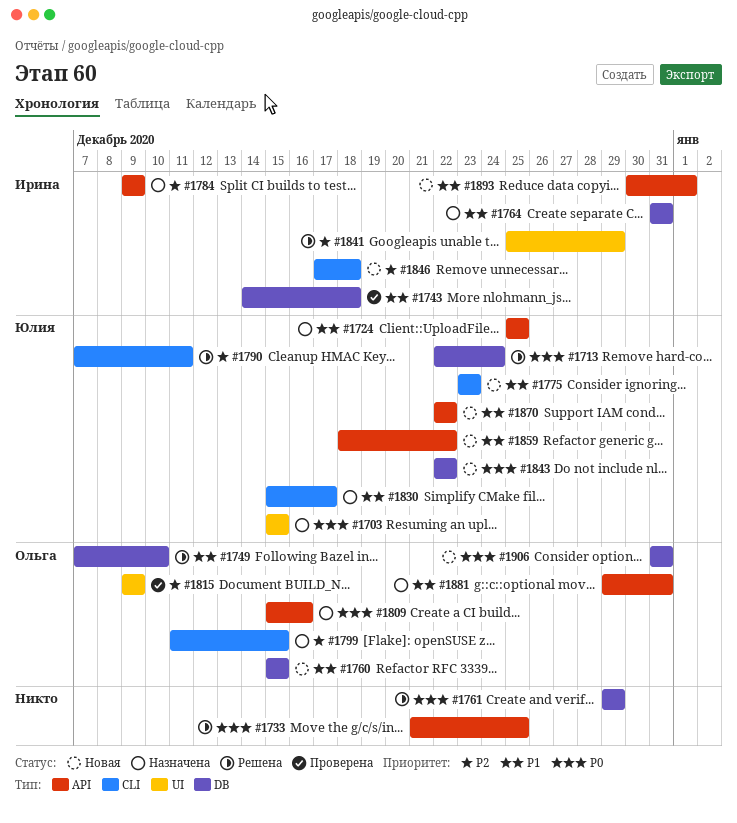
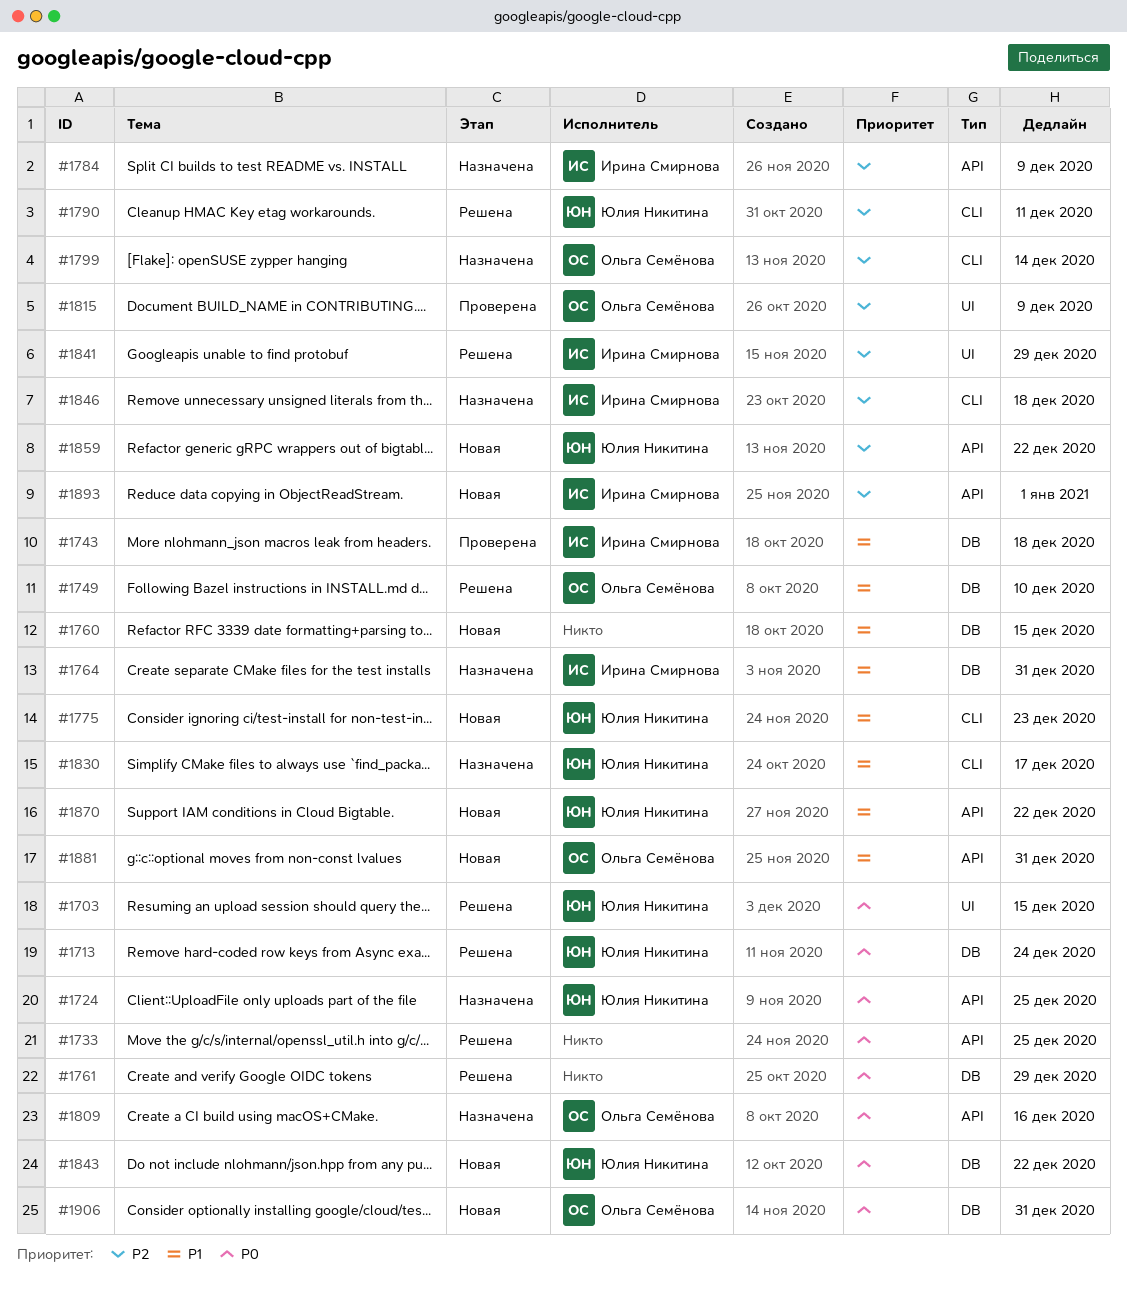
#1703, status: Назначена -> Решена
#1724, priority: P1 -> P0
#1760, owner: Ольга Семёнова -> none
#1799, due: Dec 15 -> Dec 14
#1846, status: Новая -> Назначена
#1859, priority: P1 -> P2
#1881, status: Назначена -> Новая
#1893, priority: P1 -> P2

